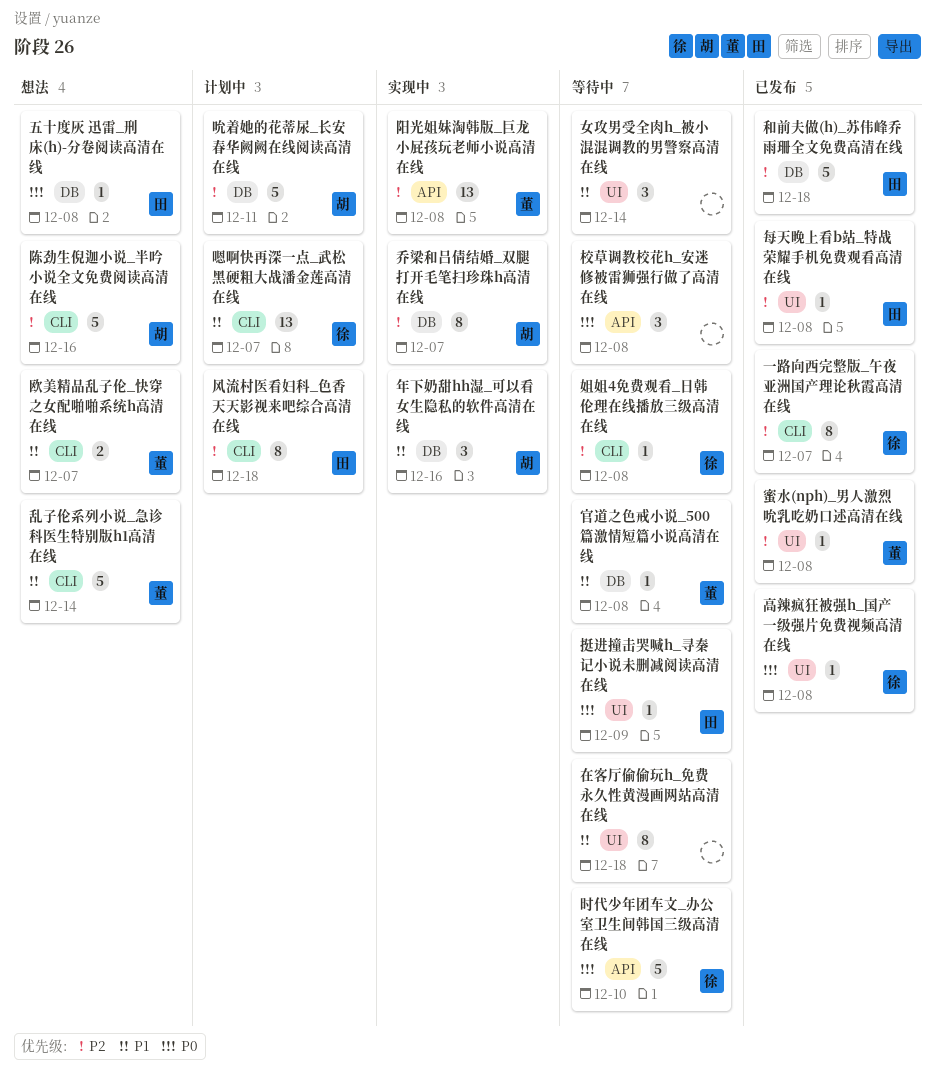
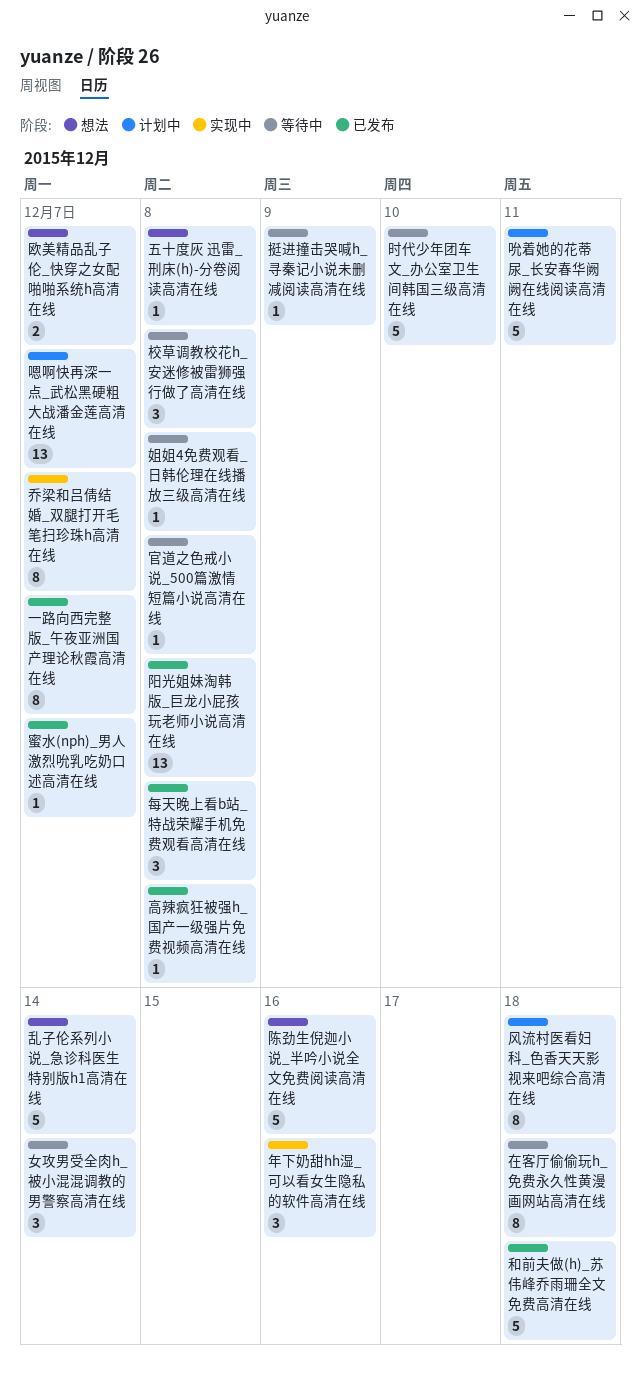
每天晚上看b站_特战荣耀手机免费观看高清在线, estimate: 1 -> 3
蜜水(nph)_男人激烈吮乳吃奶口述高清在线, due: Dec 8 -> Dec 7
阳光姐妹淘韩版_巨龙小屁孩玩老师小说高清在线, status: 实现中 -> 已发布

